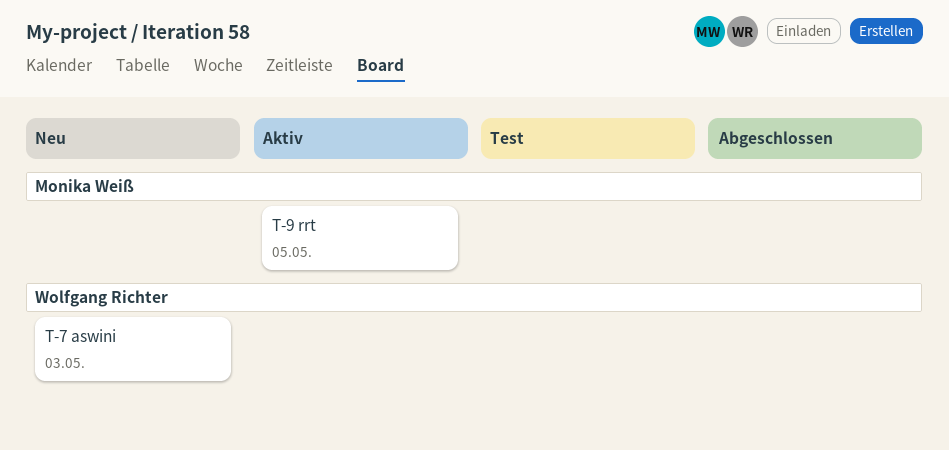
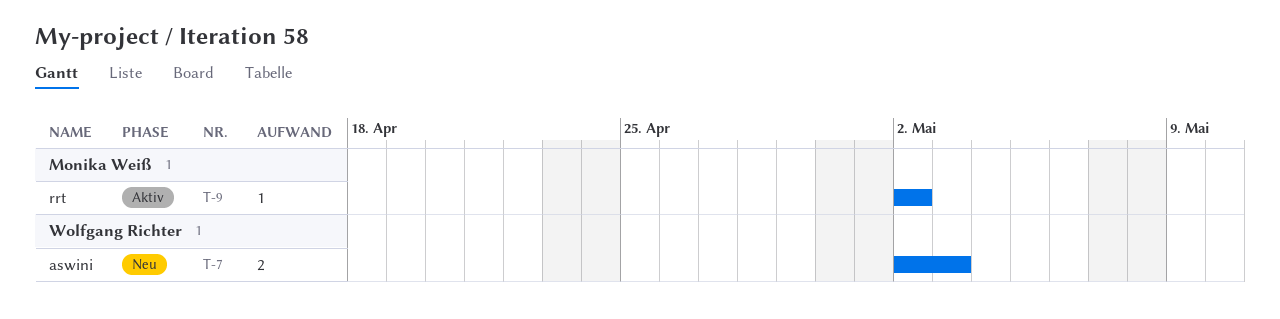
T-9, due: May 5 -> May 2

